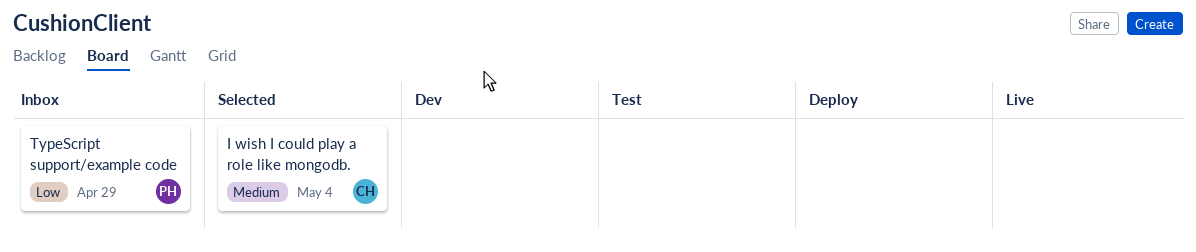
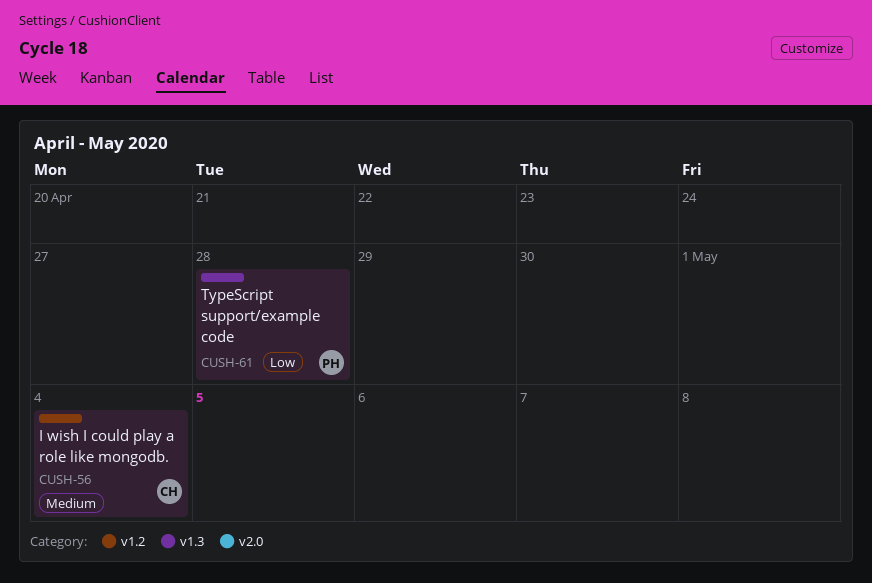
TypeScript support/example code, due: Apr 29 -> Apr 28

